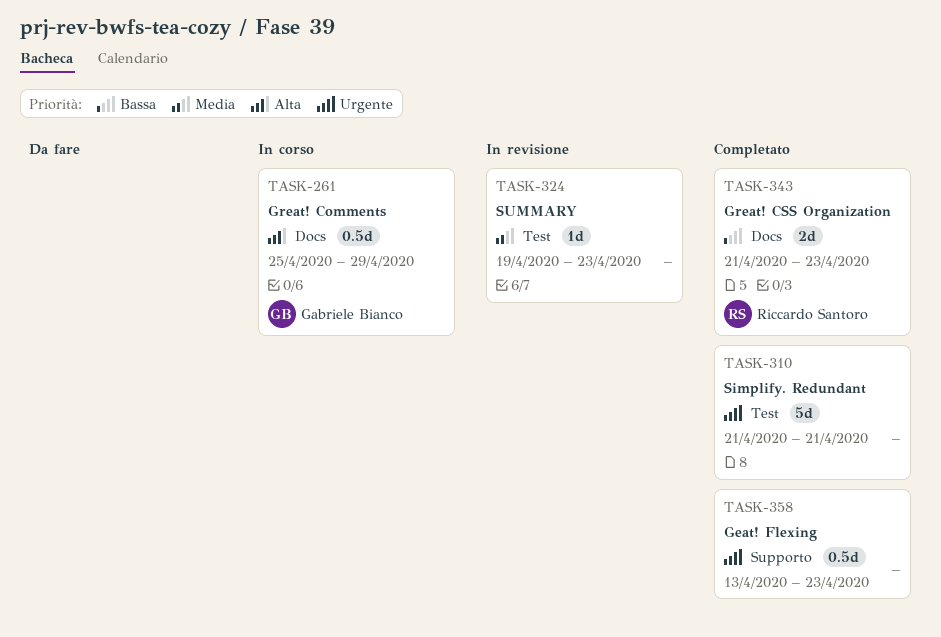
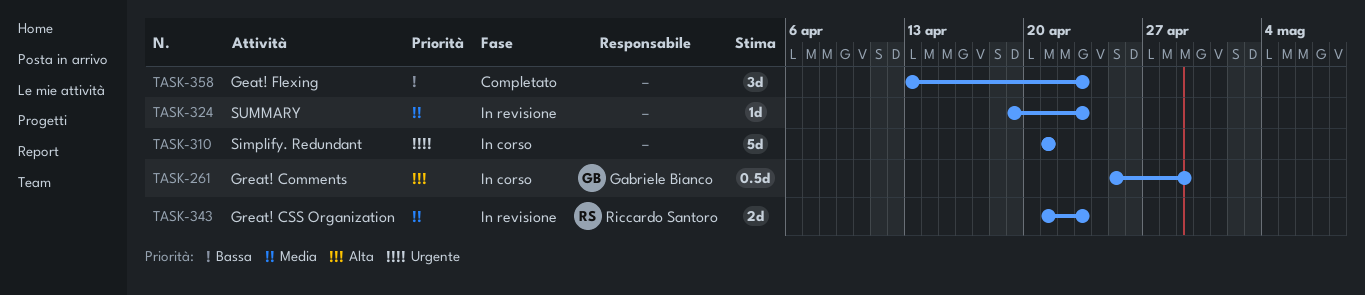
TASK-310, status: Completato -> In corso
TASK-343, status: Completato -> In revisione
TASK-343, priority: Bassa -> Media
TASK-358, priority: Urgente -> Bassa
TASK-358, estimate: 0.5d -> 3d

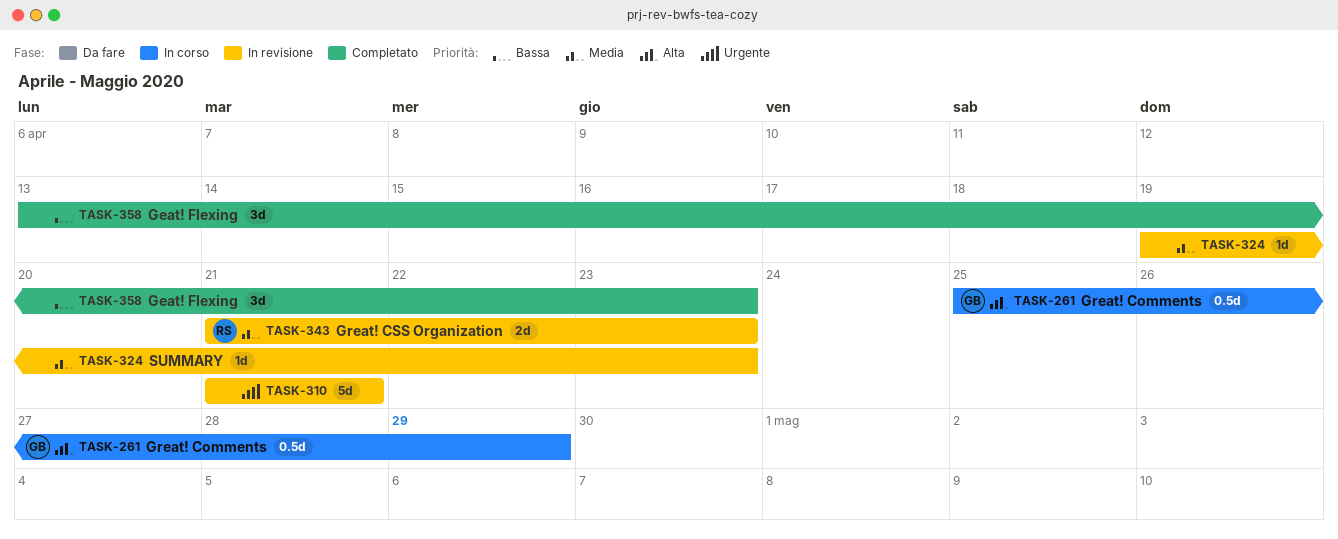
TASK-310, status: In corso -> In revisione

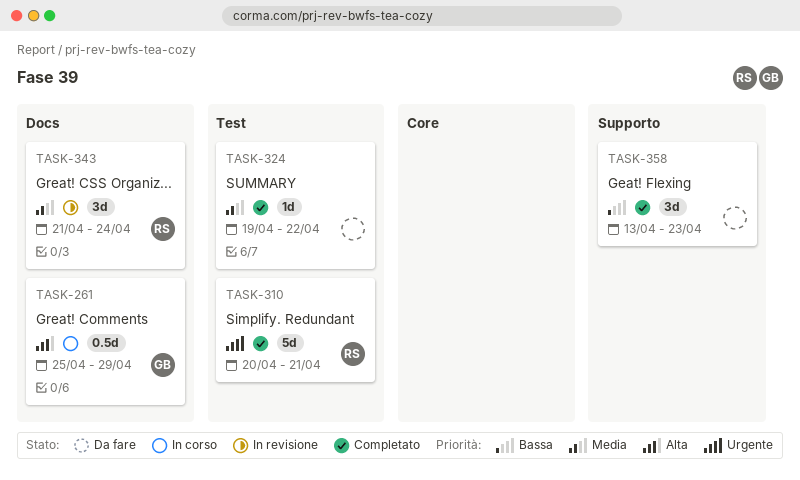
TASK-310, status: In revisione -> Completato
TASK-310, owner: none -> RS
TASK-310, start: Apr 21 -> Apr 20
TASK-324, status: In revisione -> Completato
TASK-324, due: Apr 23 -> Apr 22
TASK-343, estimate: 2d -> 3d
TASK-343, due: Apr 23 -> Apr 24

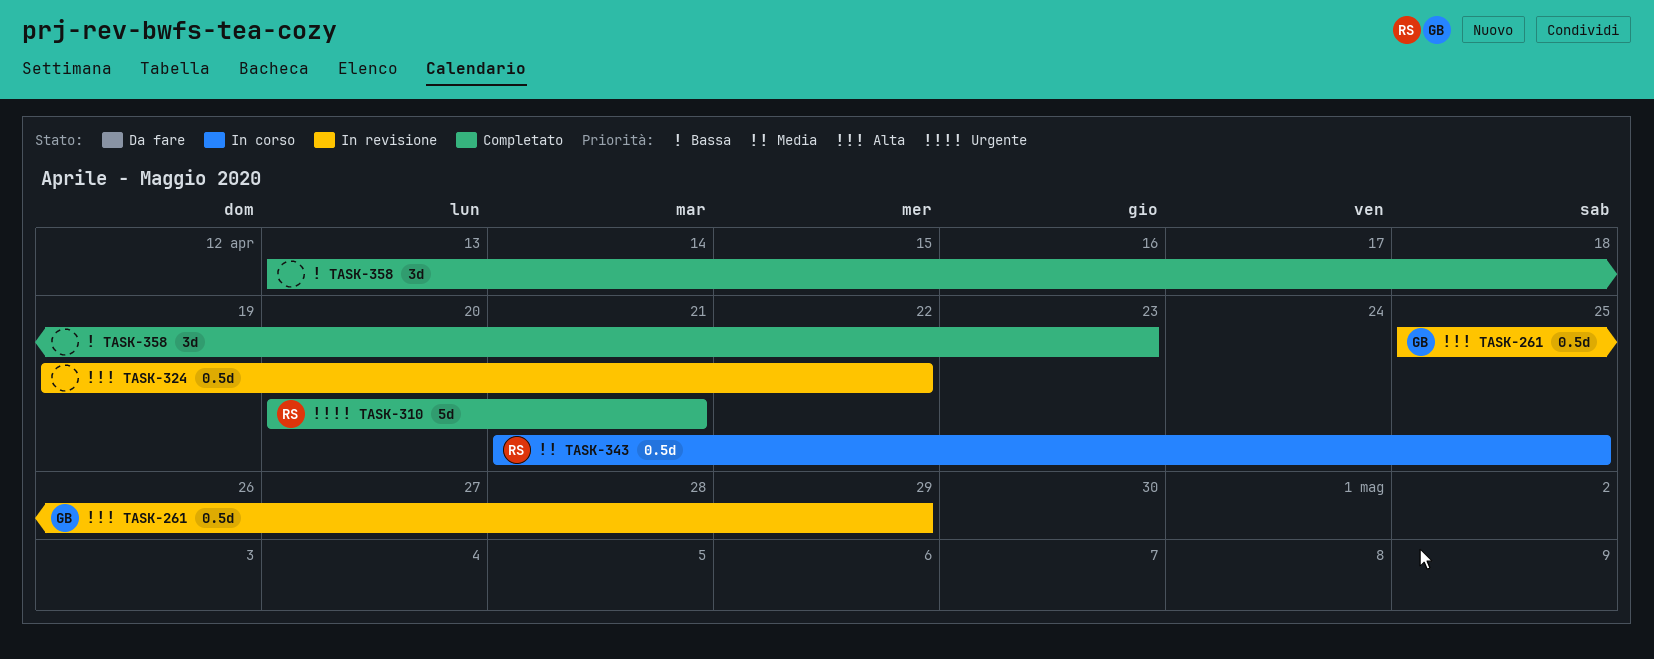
TASK-261, status: In corso -> In revisione
TASK-324, status: Completato -> In revisione
TASK-324, priority: Media -> Alta
TASK-324, estimate: 1d -> 0.5d
TASK-343, status: In revisione -> In corso
TASK-343, estimate: 3d -> 0.5d
TASK-343, due: Apr 24 -> Apr 25

